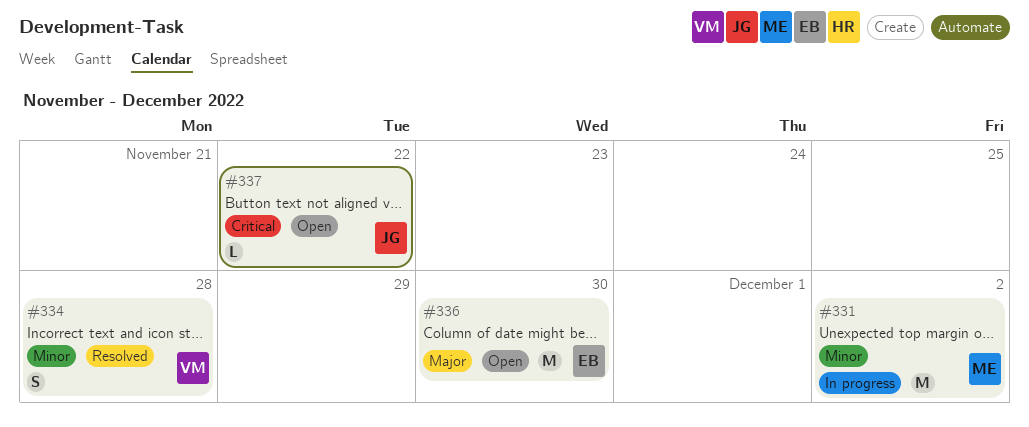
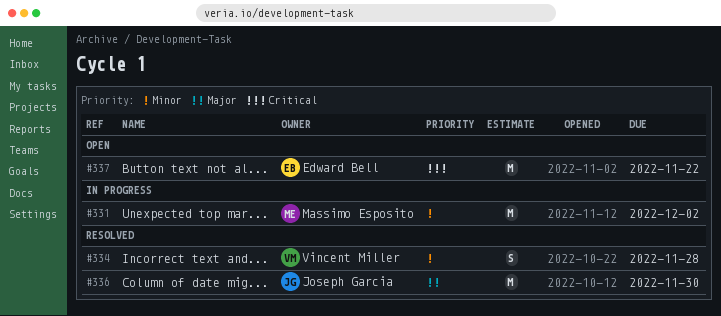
#336, status: Open -> Resolved
#336, owner: Edward Bell -> Joseph Garcia
#337, owner: Joseph Garcia -> Edward Bell
#337, estimate: L -> M

